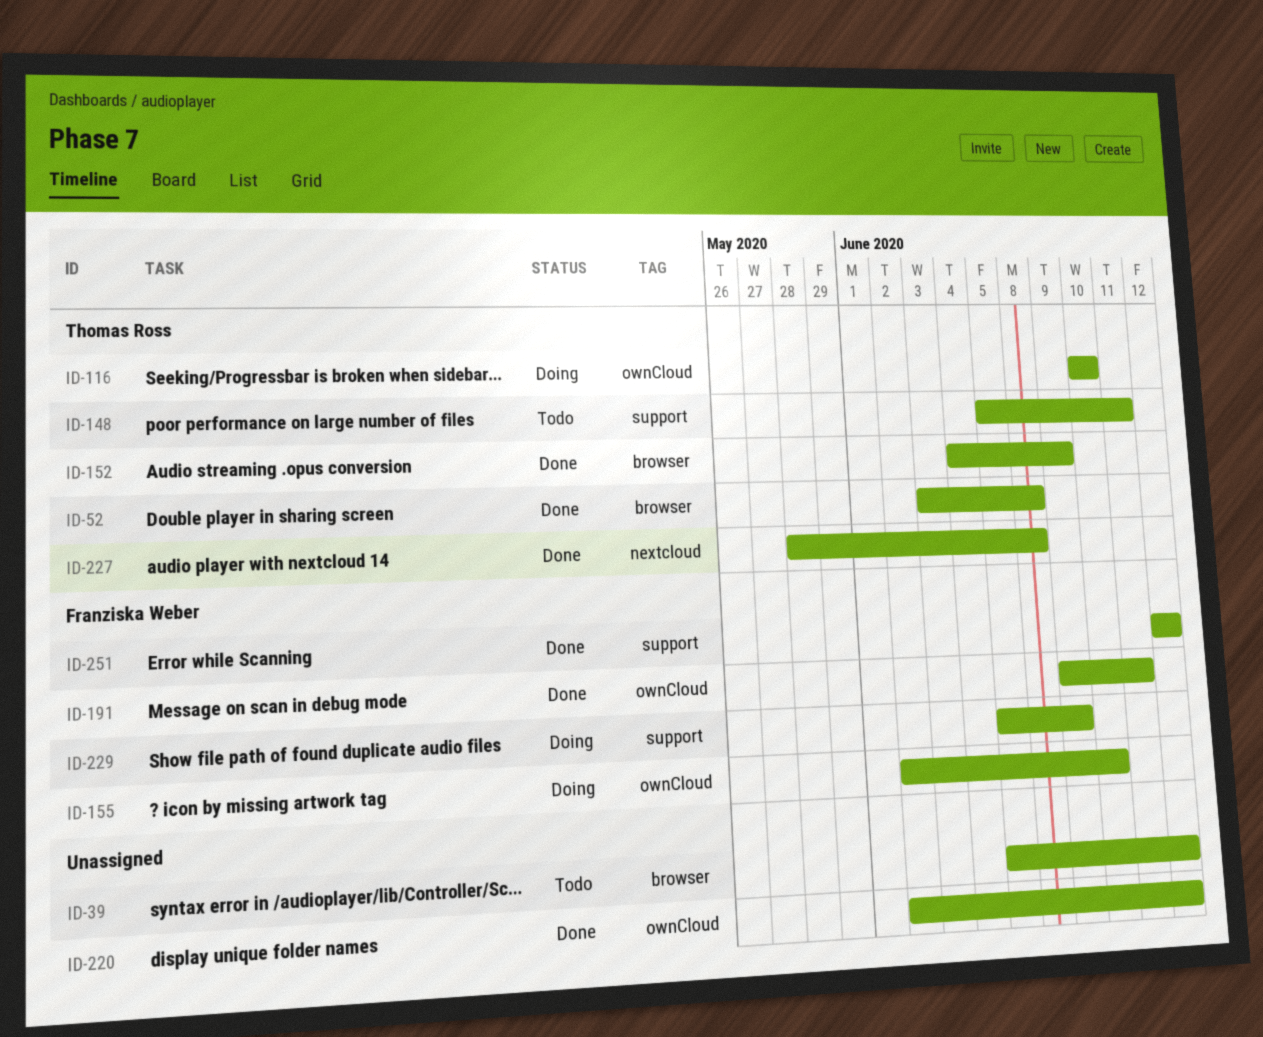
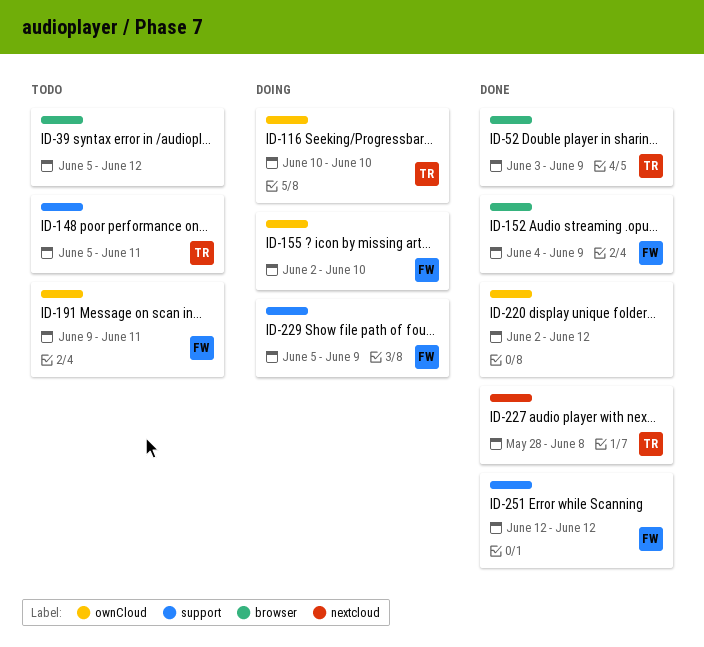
ID-52, due: Jun 8 -> Jun 9
ID-152, owner: Thomas Ross -> Franziska Weber
ID-191, status: Done -> Todo

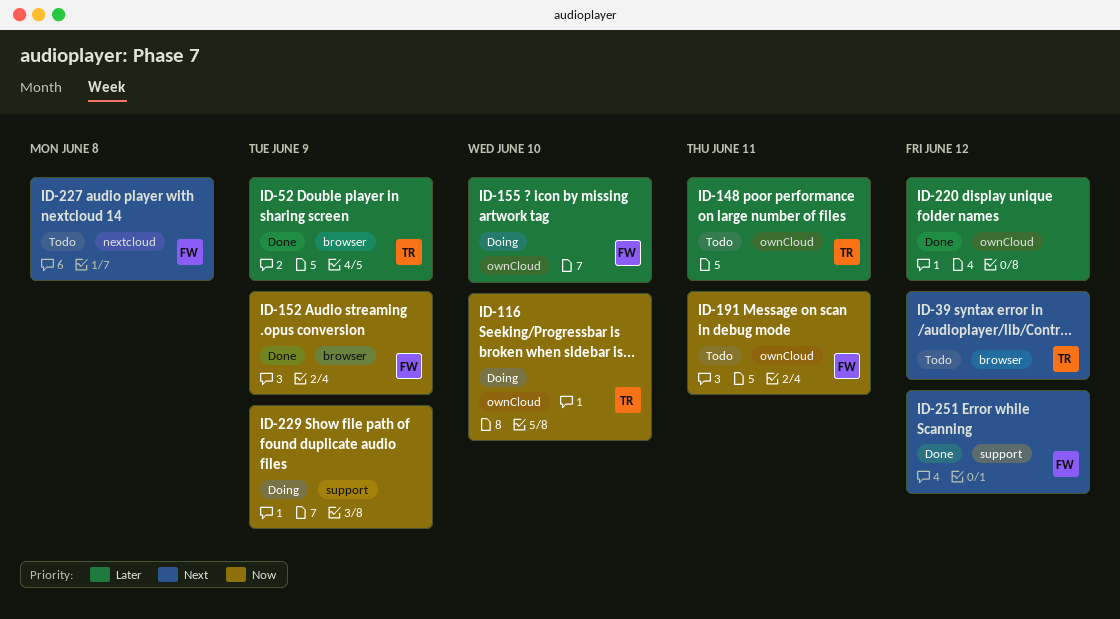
ID-39, owner: none -> TR
ID-148, label: support -> ownCloud
ID-227, status: Done -> Todo
ID-227, owner: TR -> FW
ID-229, owner: FW -> none

